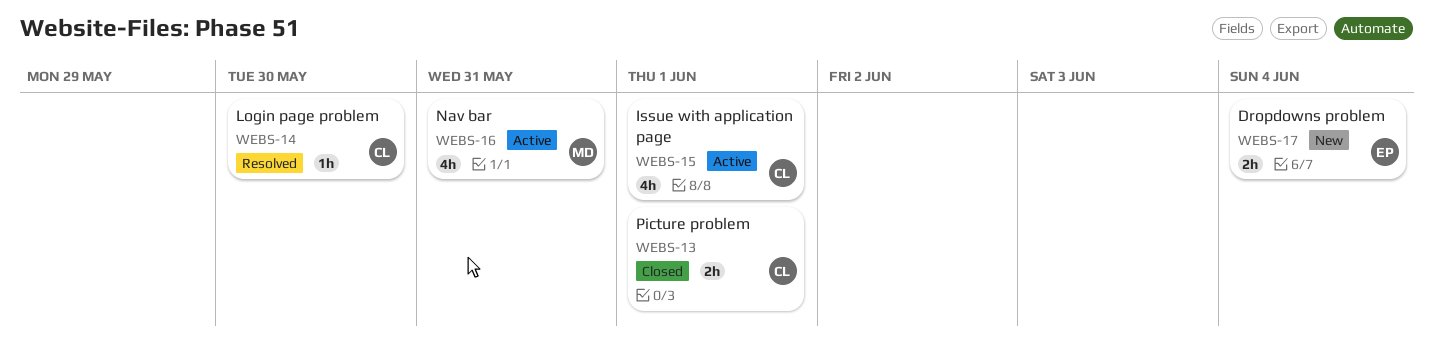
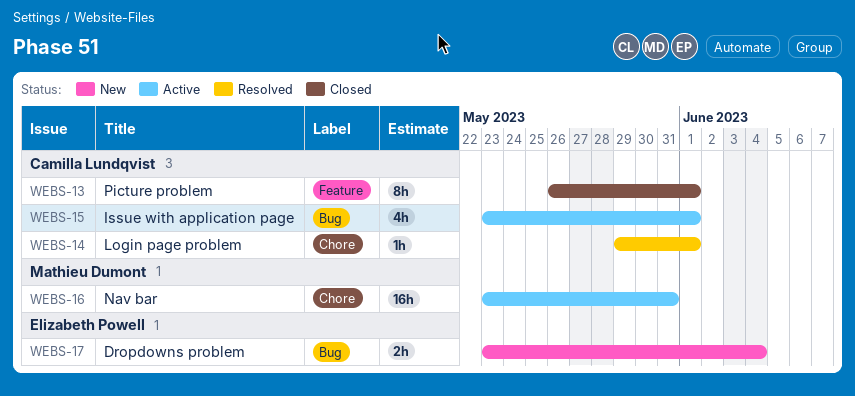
WEBS-13, estimate: 2h -> 8h
WEBS-14, due: May 30 -> Jun 1
WEBS-16, estimate: 4h -> 16h

